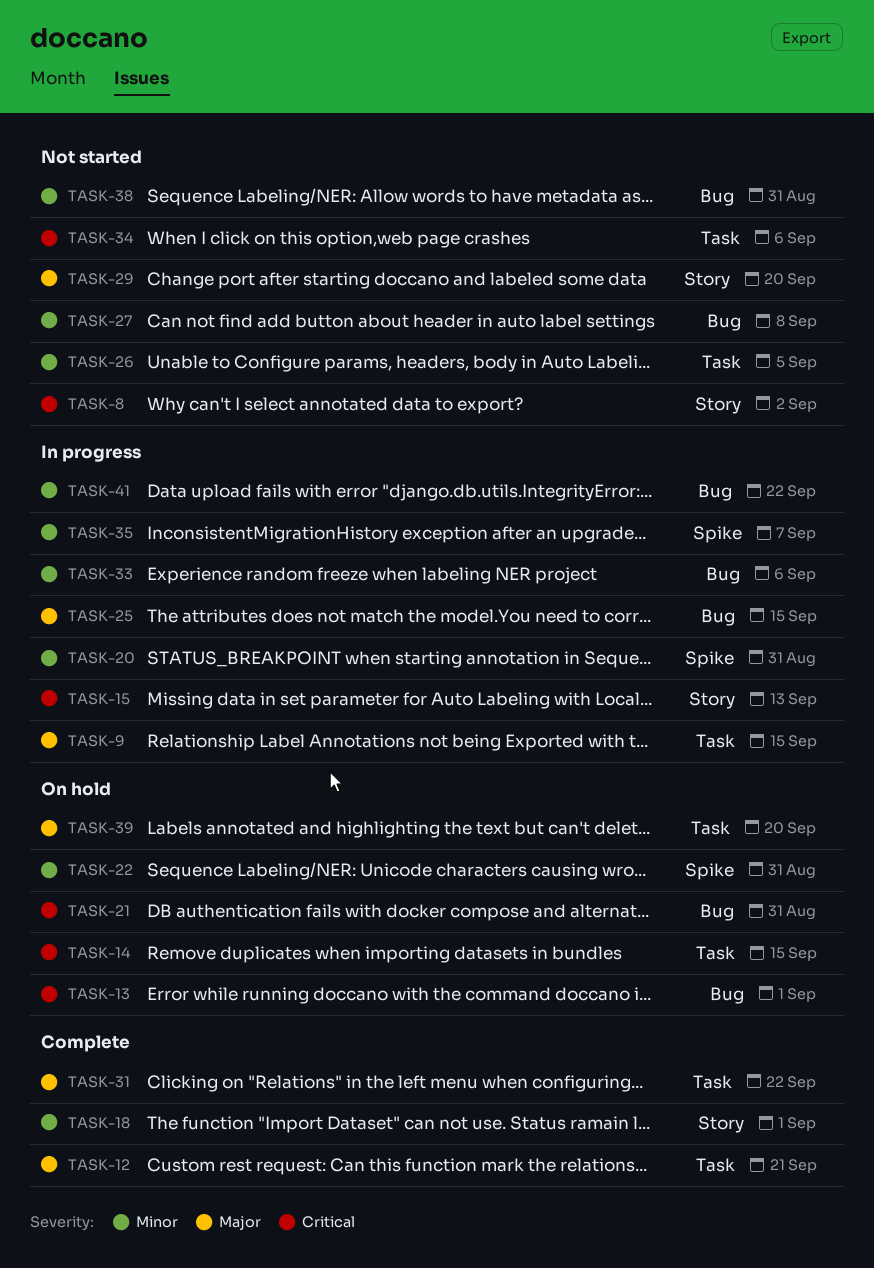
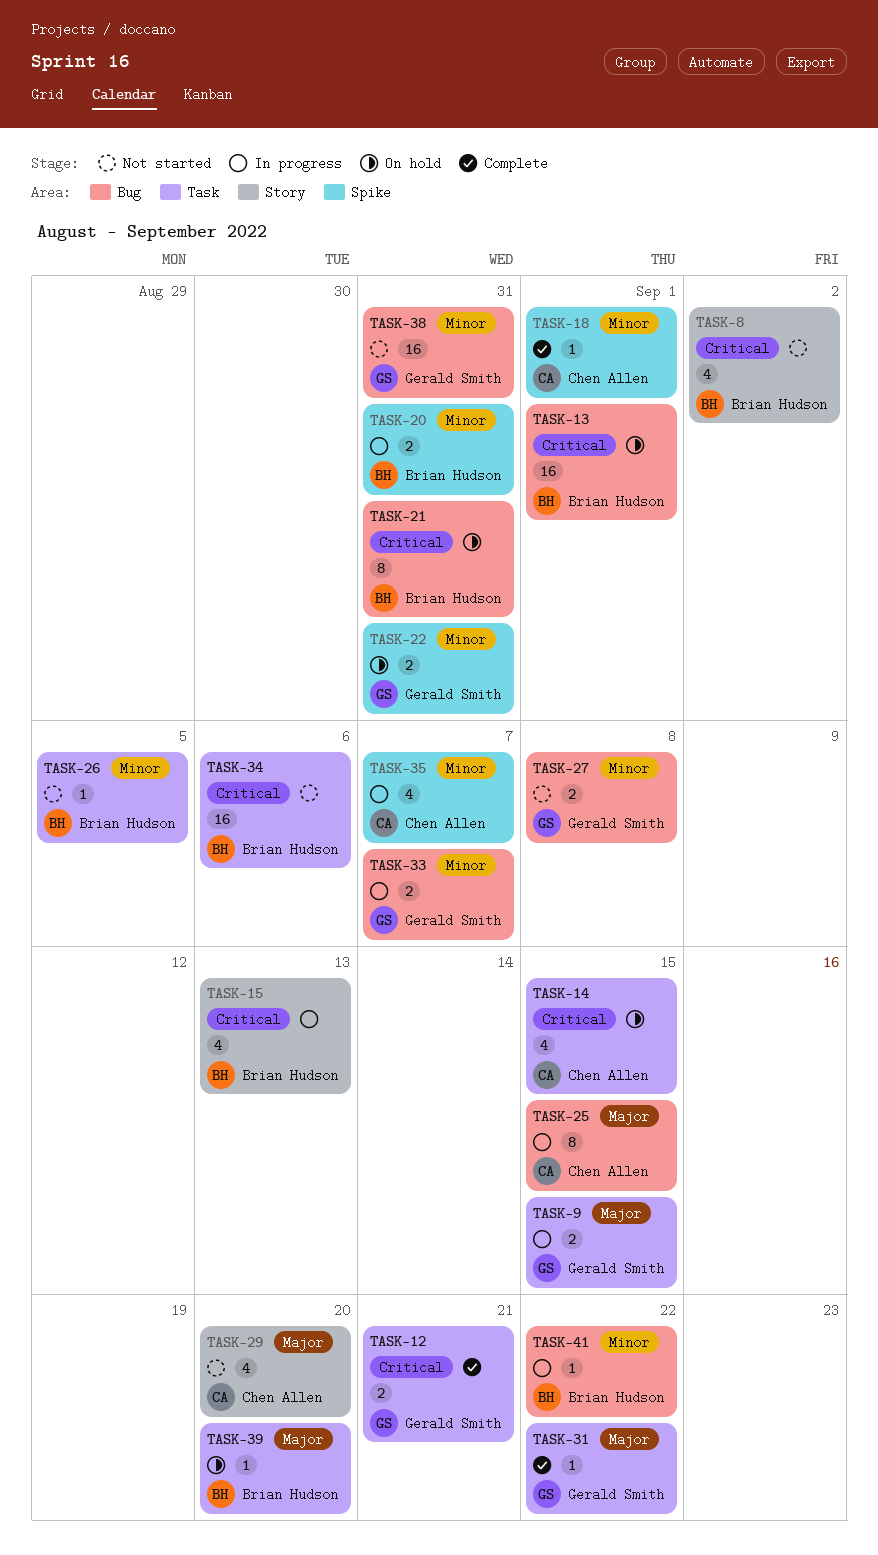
TASK-12, priority: Major -> Critical
TASK-18, label: Story -> Spike
TASK-33, due: Sep 6 -> Sep 7

